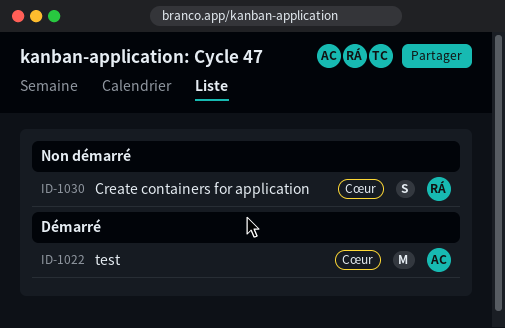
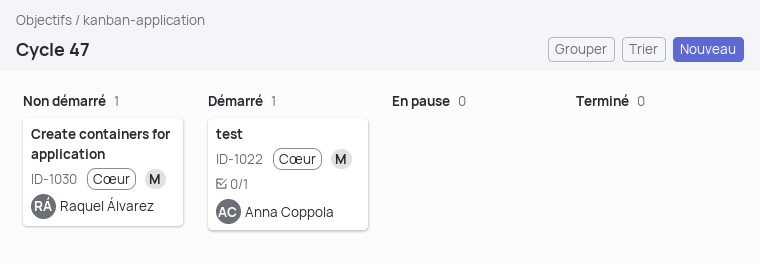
ID-1030, estimate: S -> M

